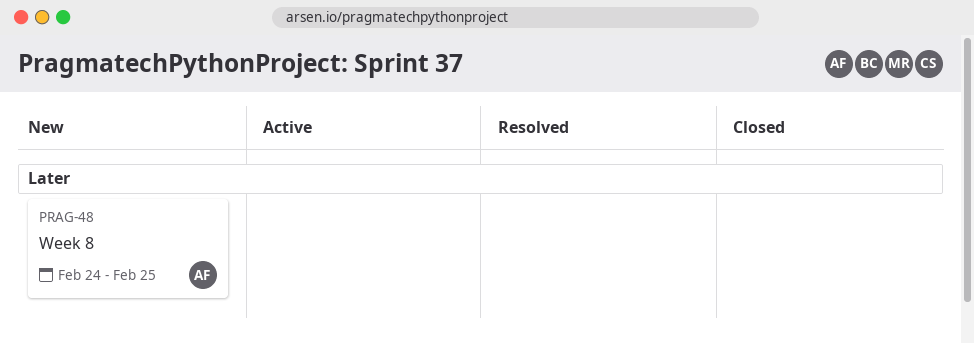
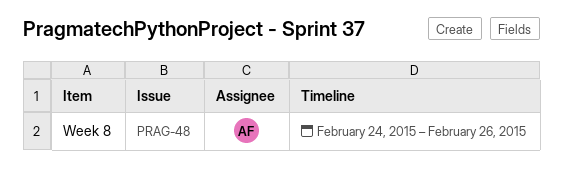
PRAG-48, due: Feb 25 -> Feb 26

